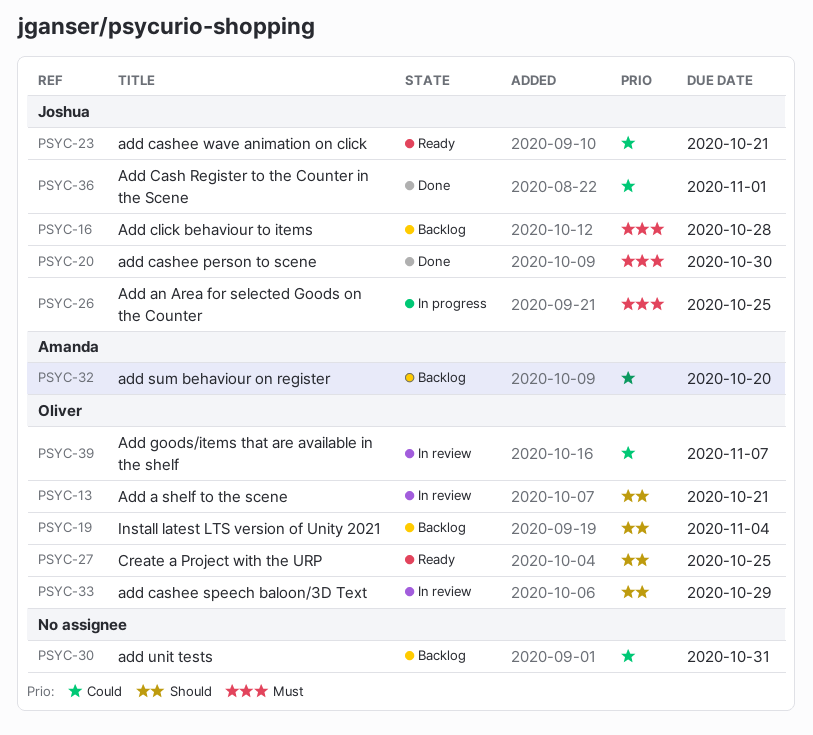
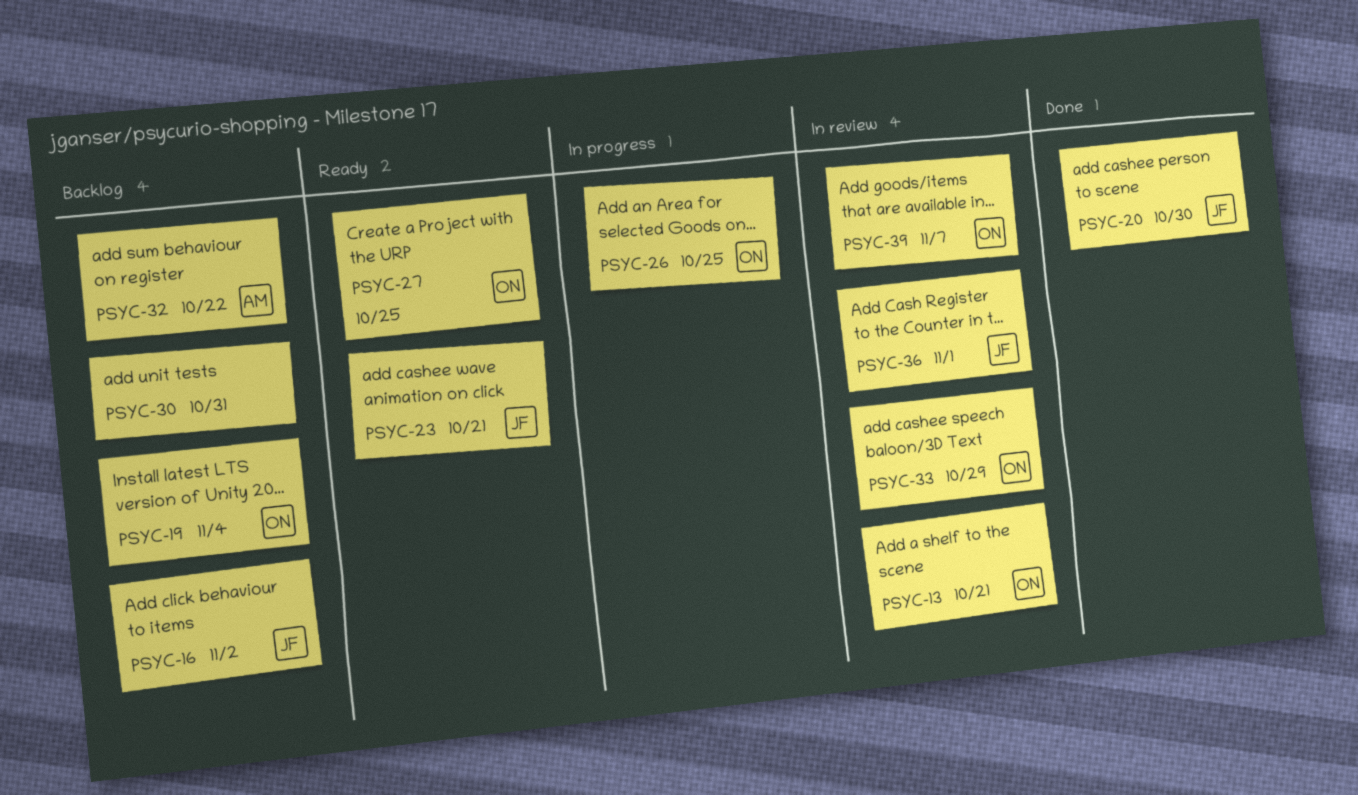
PSYC-16, due: Oct 28 -> Nov 2
PSYC-26, owner: Joshua -> Oliver
PSYC-32, due: Oct 20 -> Oct 22
PSYC-36, status: Done -> In review

